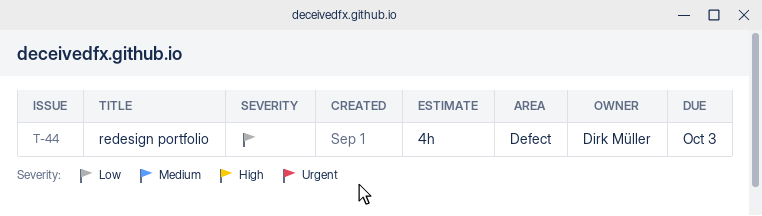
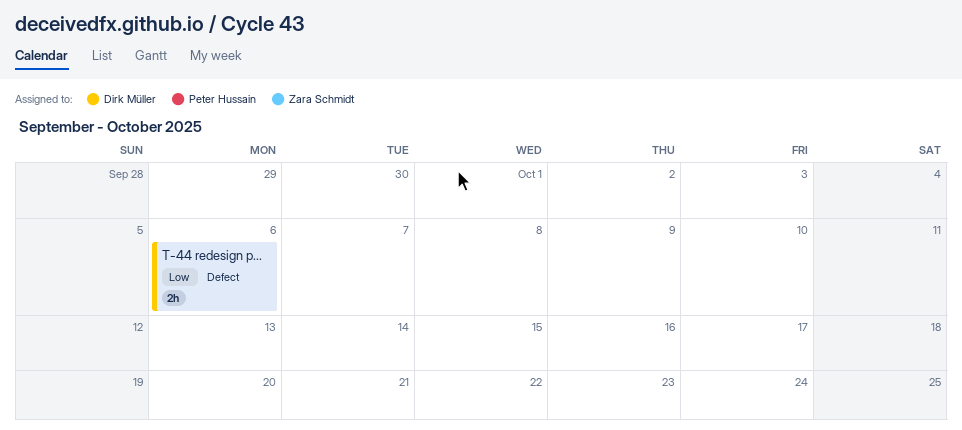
T-44, estimate: 4h -> 2h
T-44, due: Oct 3 -> Oct 6

